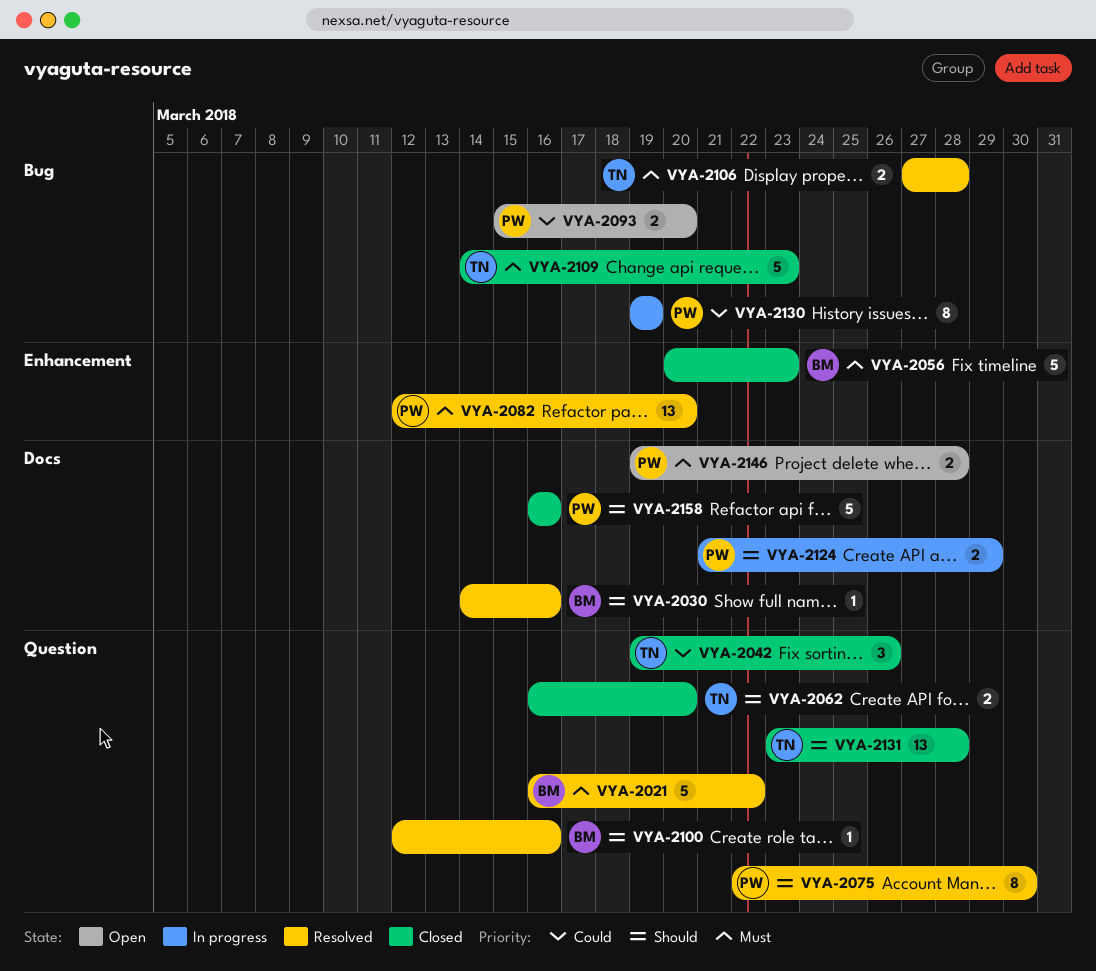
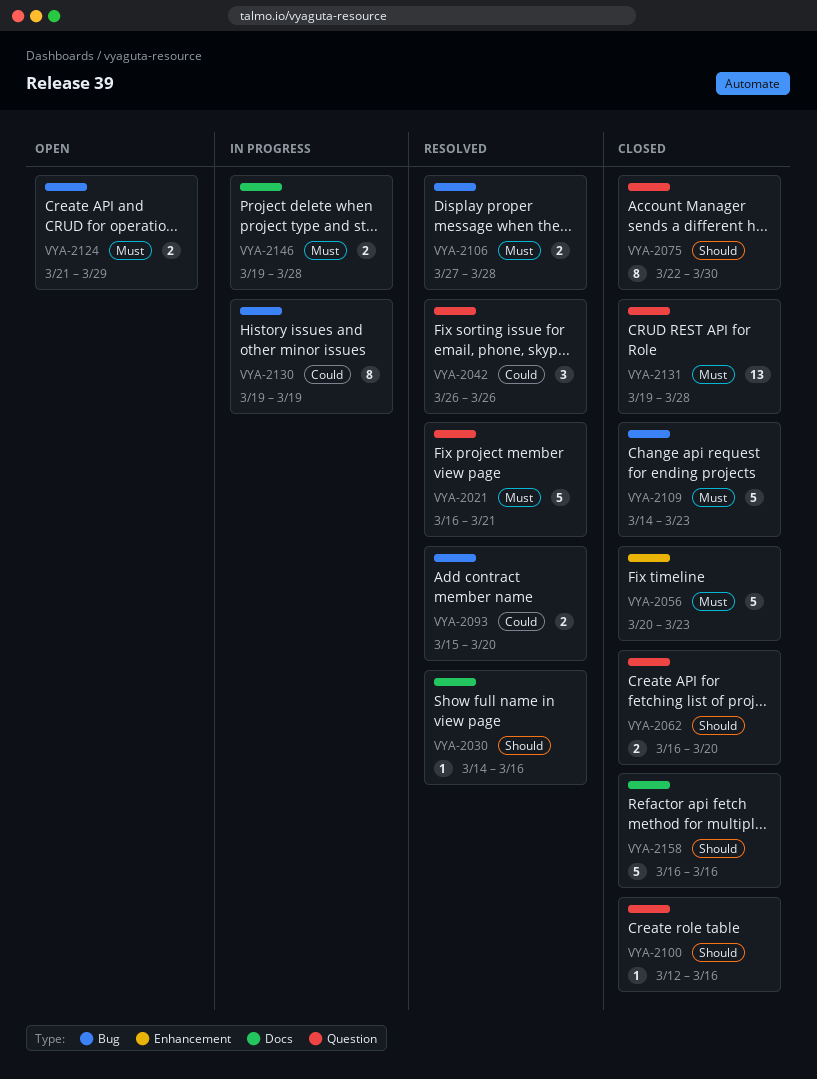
VYA-2021, due: Mar 22 -> Mar 21
VYA-2042, status: Closed -> Resolved
VYA-2042, start: Mar 19 -> Mar 26
VYA-2075, status: Resolved -> Closed
VYA-2082: present -> none
VYA-2093, status: Open -> Resolved
VYA-2100, status: Resolved -> Closed
VYA-2124, status: In progress -> Open
VYA-2124, priority: Should -> Must
VYA-2124, label: Docs -> Bug
VYA-2131, priority: Should -> Must
VYA-2131, start: Mar 23 -> Mar 19
VYA-2146, status: Open -> In progress

